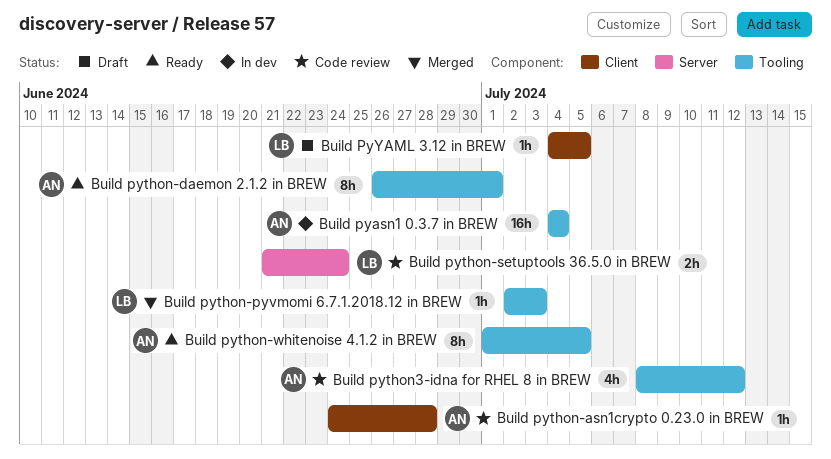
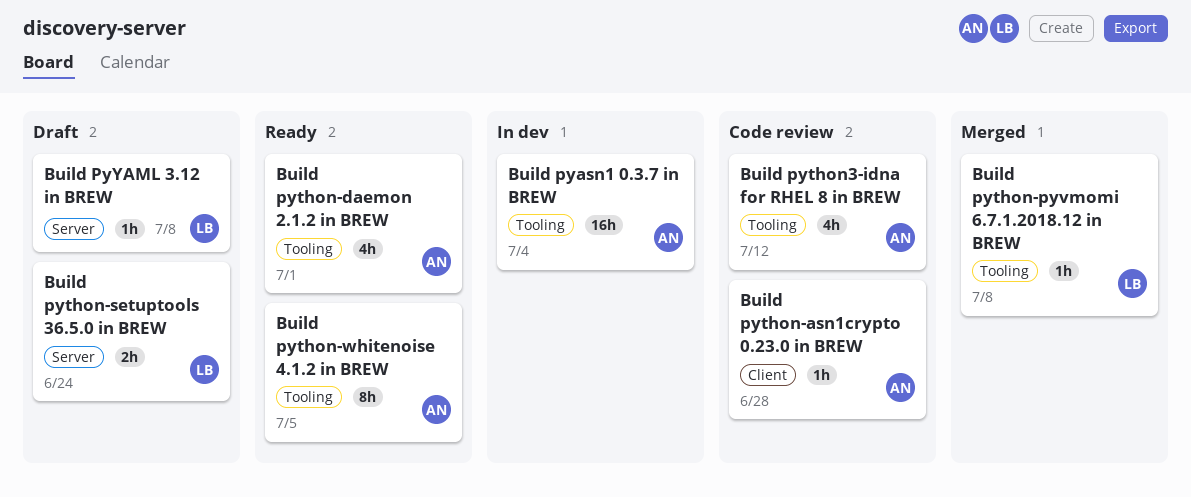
Build python-daemon 2.1.2 in BREW, estimate: 8h -> 4h
Build python-pyvmomi 6.7.1.2018.12 in BREW, due: Jul 3 -> Jul 8
Build python-setuptools 36.5.0 in BREW, status: Code review -> Draft
Build PyYAML 3.12 in BREW, label: Client -> Server
Build PyYAML 3.12 in BREW, due: Jul 5 -> Jul 8

